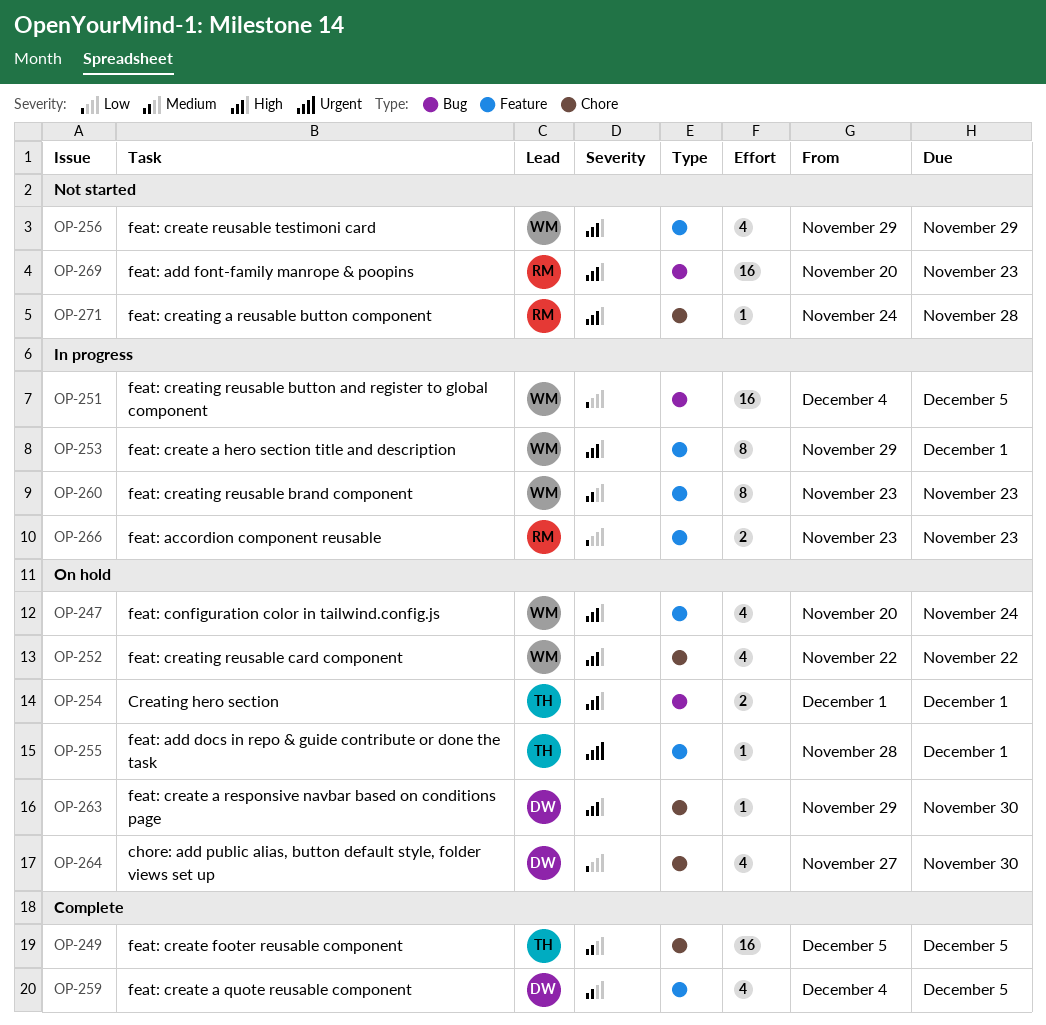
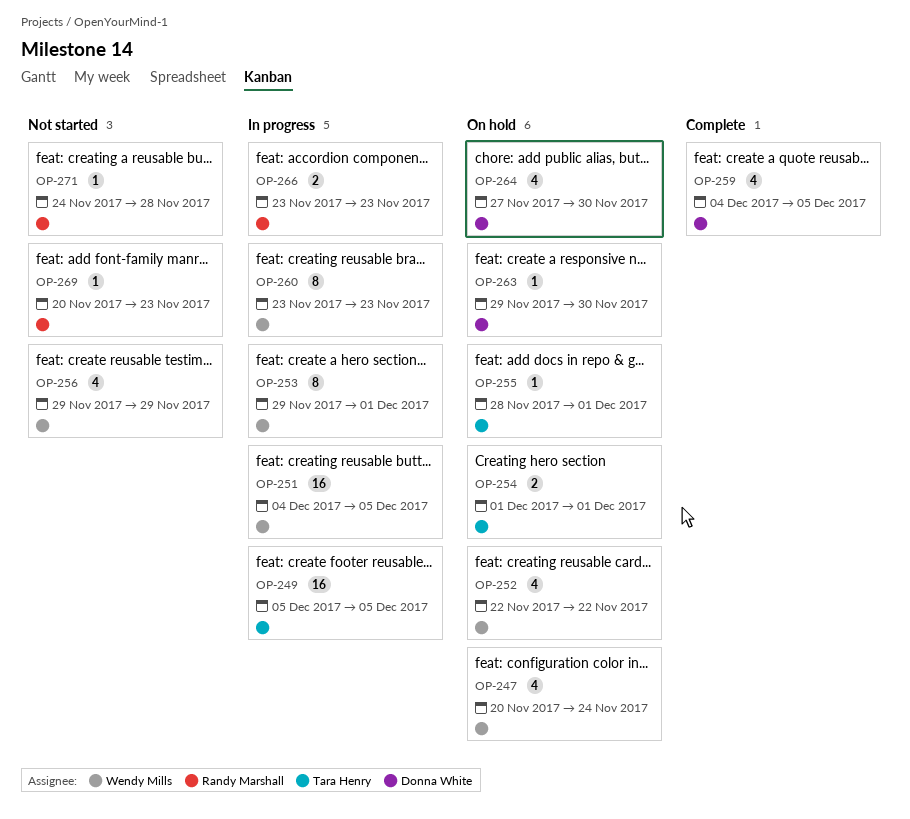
OP-249, status: Complete -> In progress
OP-269, estimate: 16 -> 1

